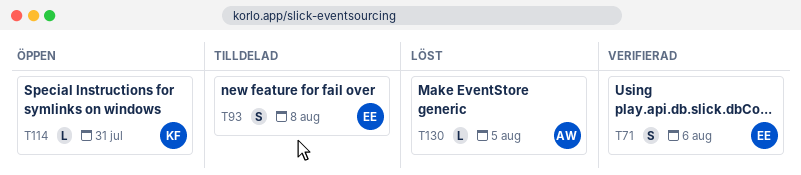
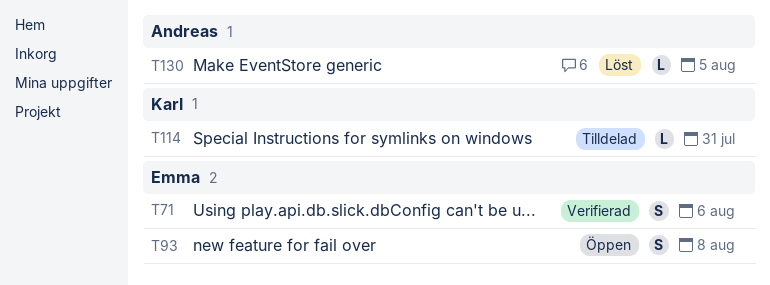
T93, status: Tilldelad -> Öppen
T114, status: Öppen -> Tilldelad

